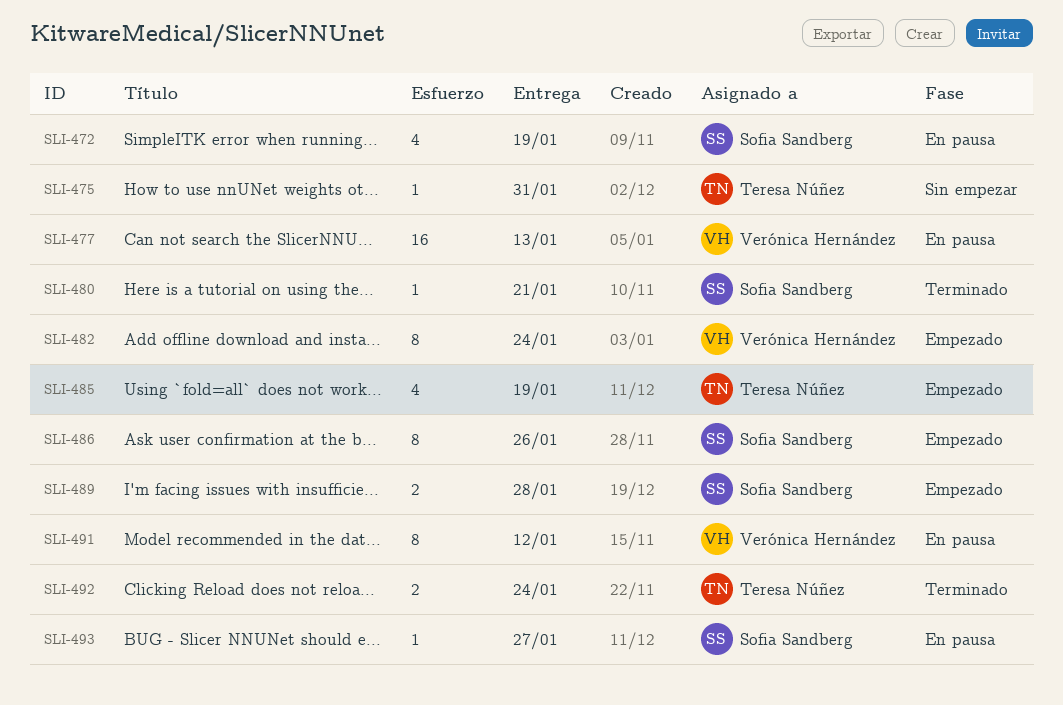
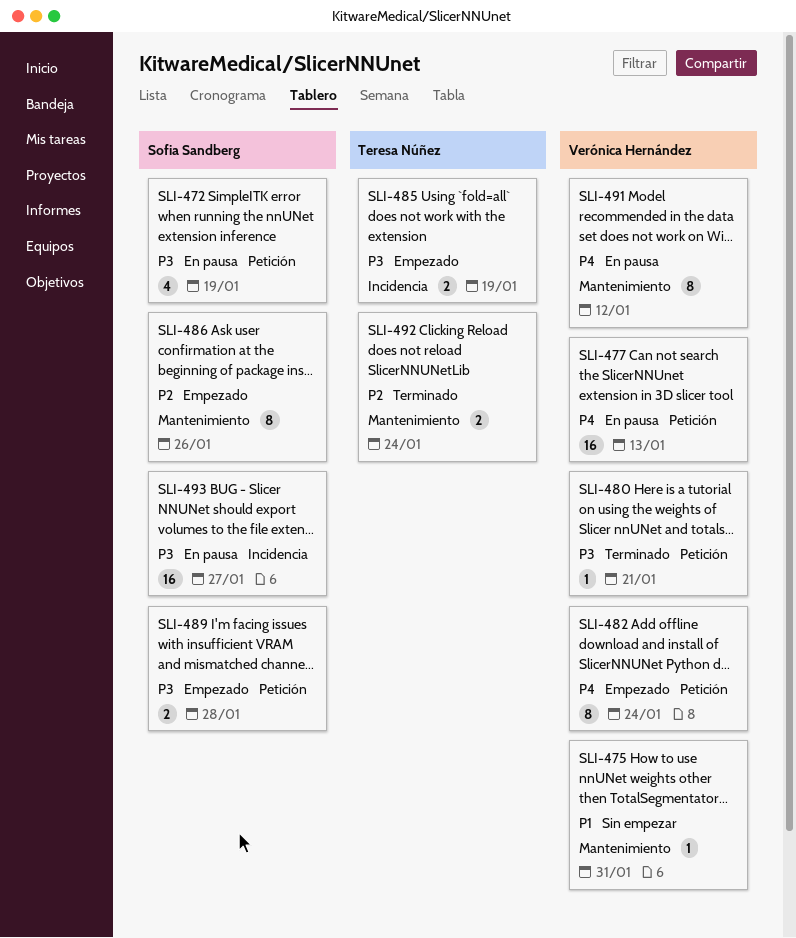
SLI-475, owner: Teresa Núñez -> Verónica Hernández
SLI-480, owner: Sofia Sandberg -> Verónica Hernández
SLI-485, estimate: 4 -> 2
SLI-493, estimate: 1 -> 16

